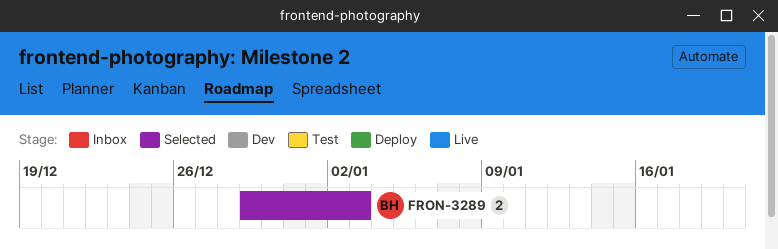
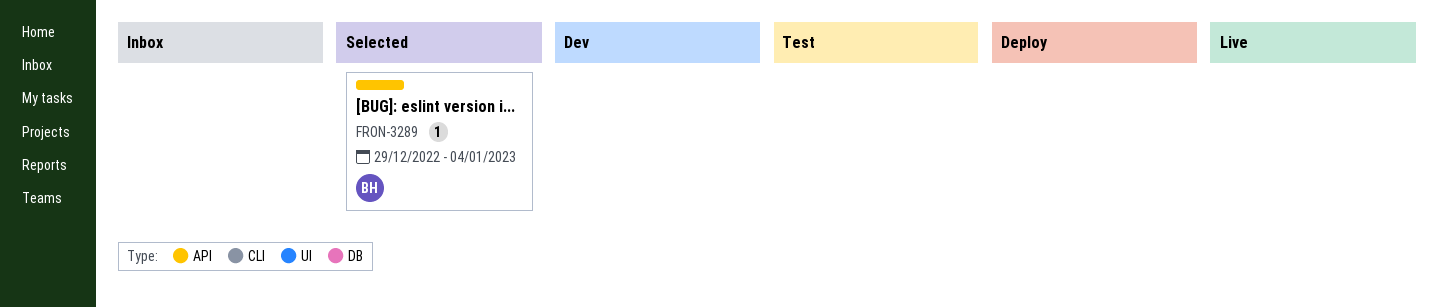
FRON-3289, estimate: 2 -> 1
FRON-3289, due: Jan 3 -> Jan 4

